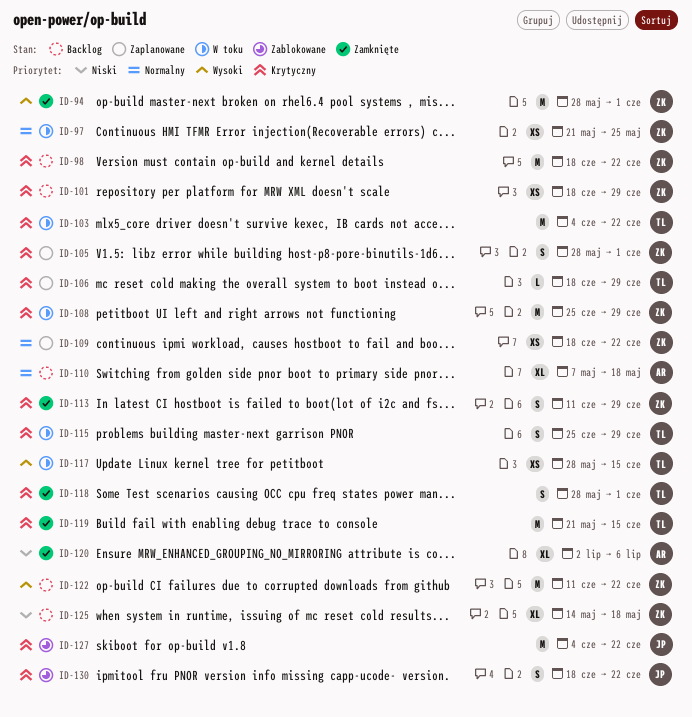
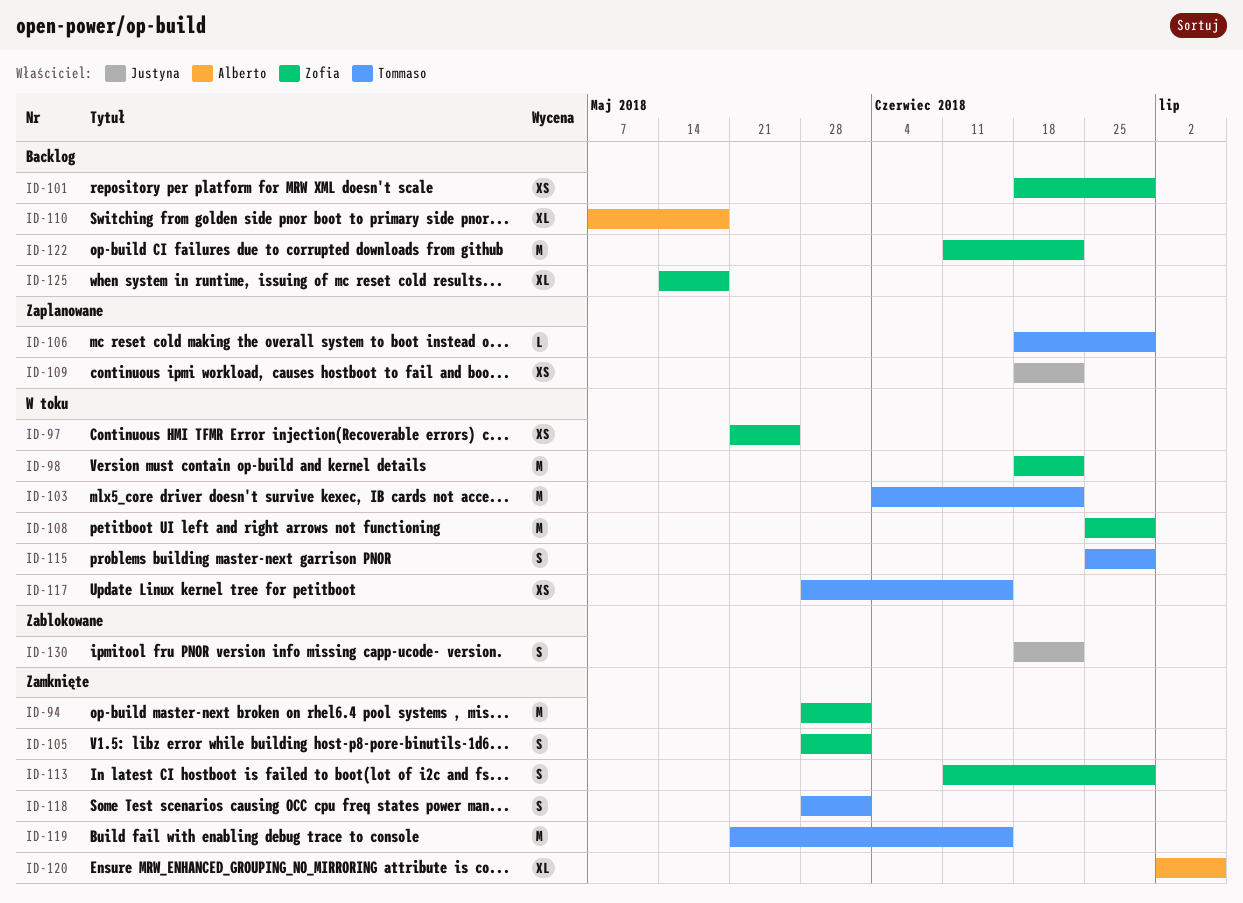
ID-98, status: Backlog -> W toku
ID-105, status: Zaplanowane -> Zamknięte
ID-109, owner: Zofia -> Justyna
ID-127: present -> none

